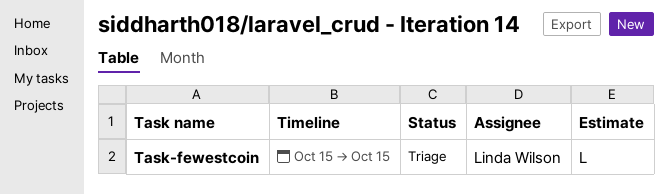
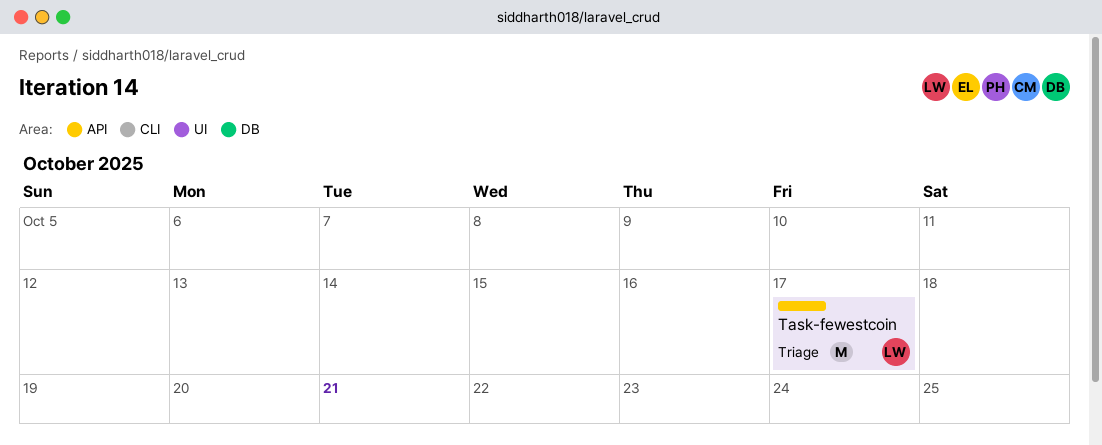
Task-fewestcoin, estimate: L -> M
Task-fewestcoin, due: Oct 15 -> Oct 17

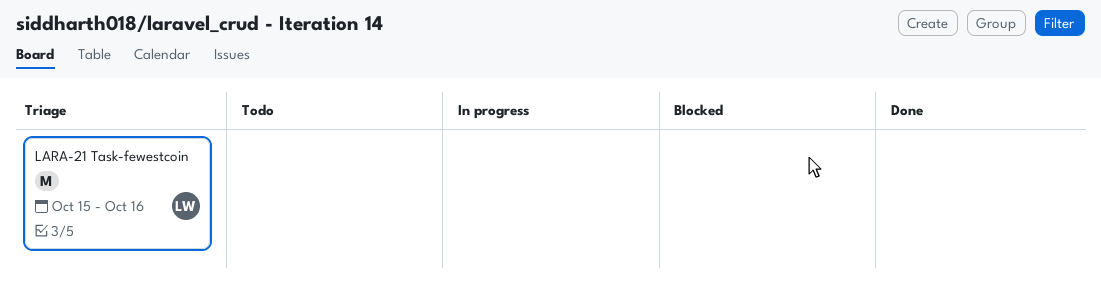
Task-fewestcoin, due: Oct 17 -> Oct 16

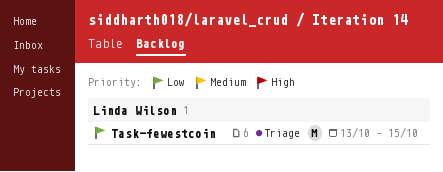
Task-fewestcoin, start: Oct 15 -> Oct 13
Task-fewestcoin, due: Oct 16 -> Oct 15

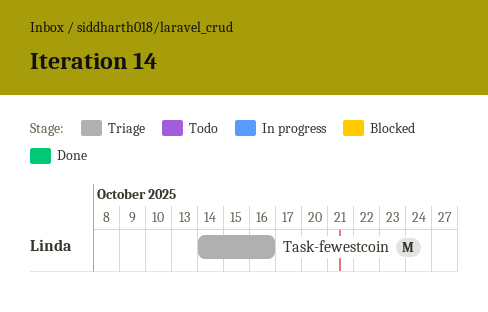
Task-fewestcoin, start: Oct 13 -> Oct 14
Task-fewestcoin, due: Oct 15 -> Oct 16

